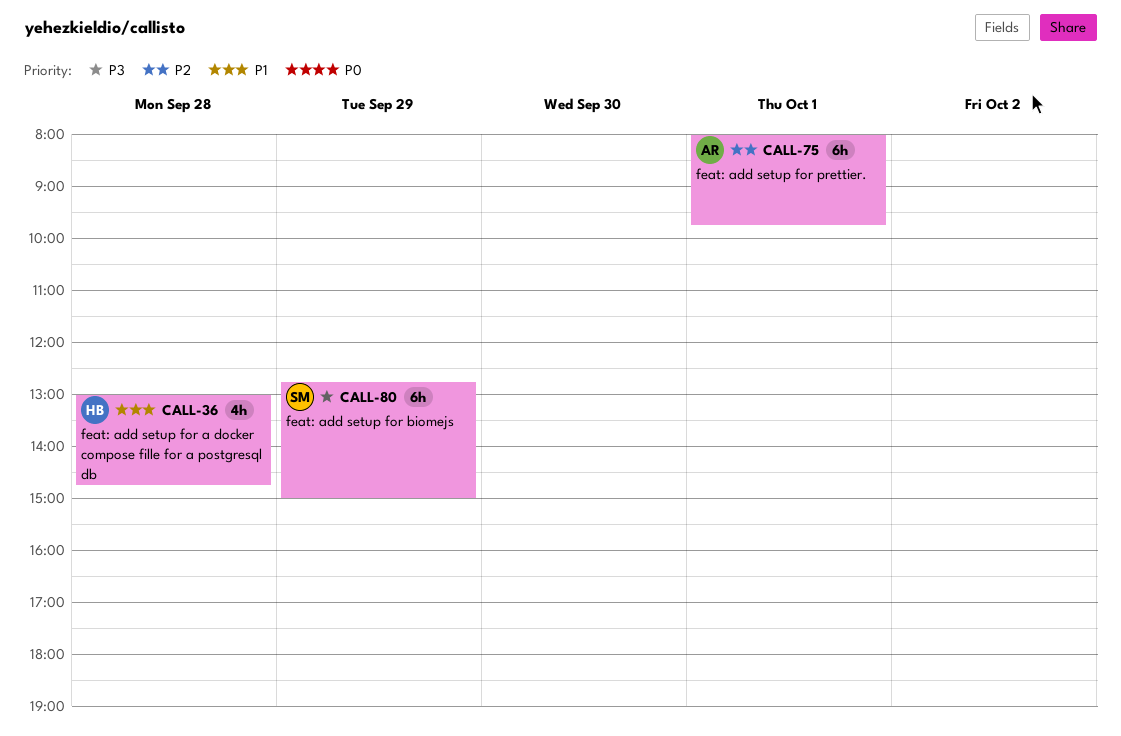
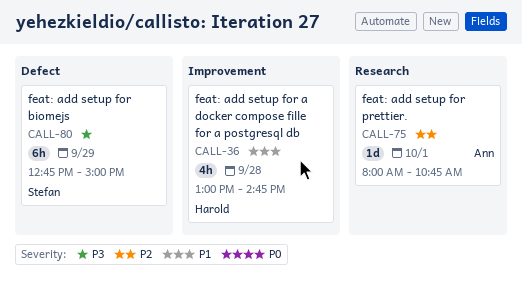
CALL-75, estimate: 6h -> 1d
CALL-75, ends: 09:45 -> 10:45

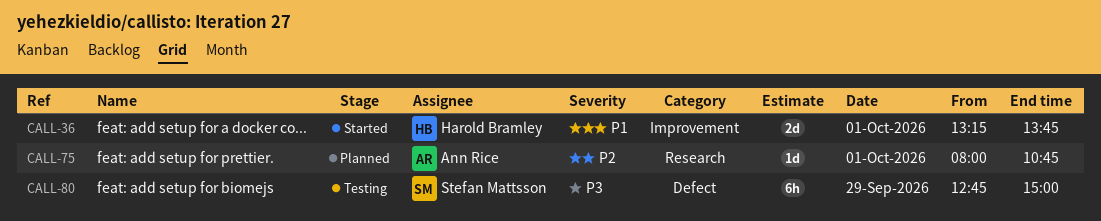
CALL-36, estimate: 4h -> 2d
CALL-36, day: Sep 28 -> Oct 1
CALL-36, begins: 13:00 -> 13:15
CALL-36, ends: 14:45 -> 13:45

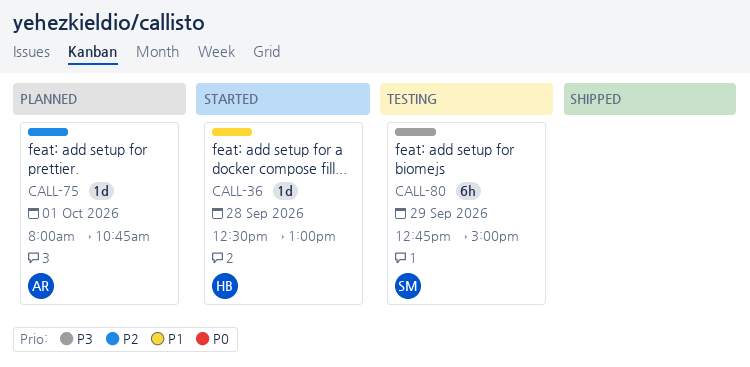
CALL-36, estimate: 2d -> 1d
CALL-36, day: Oct 1 -> Sep 28
CALL-36, begins: 13:15 -> 12:30
CALL-36, ends: 13:45 -> 13:00

